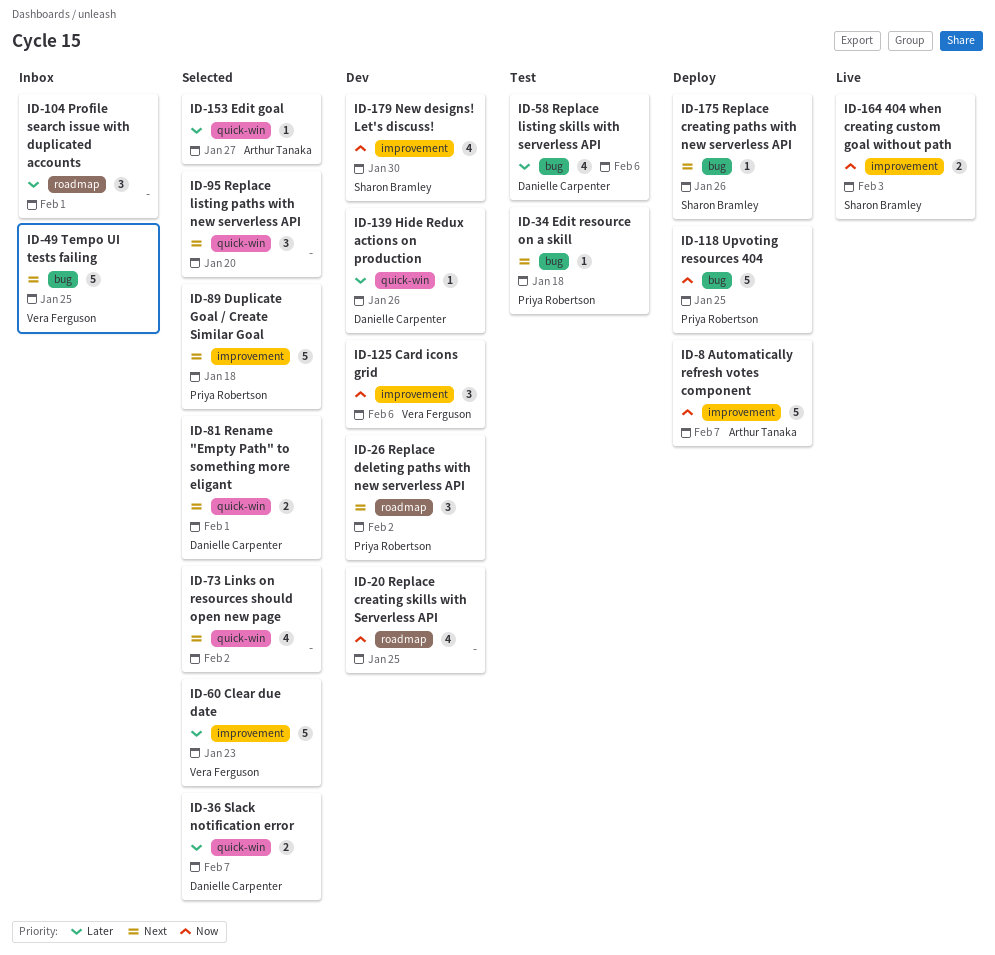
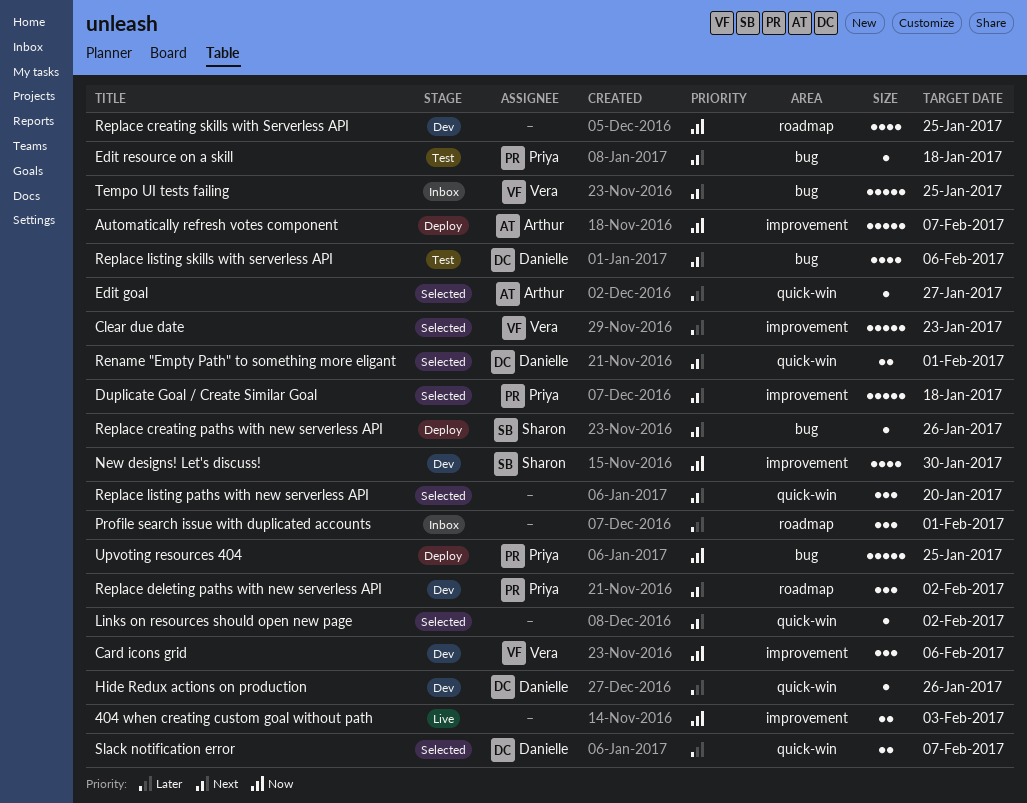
404 when creating custom goal without path, owner: Sharon Bramley -> none
Links on resources should open new page, estimate: 4 -> 1
Replace listing skills with serverless API, priority: Later -> Next

